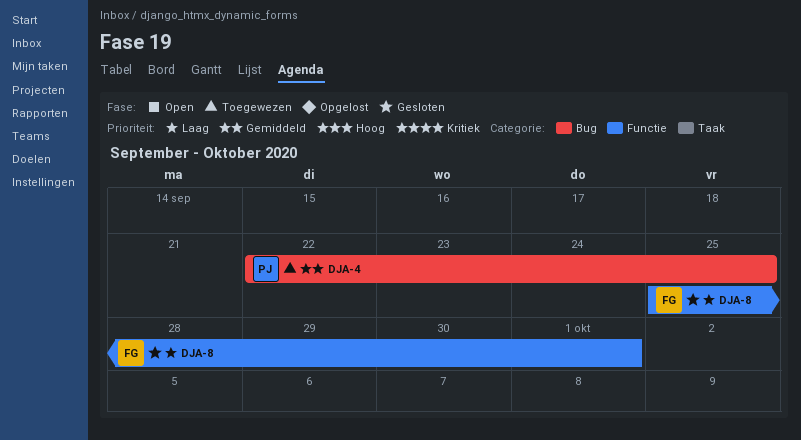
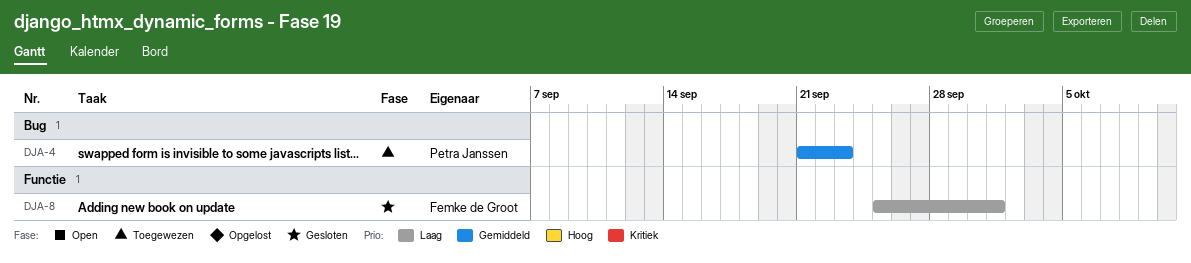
DJA-4, start: Sep 22 -> Sep 21
DJA-4, due: Sep 25 -> Sep 23

